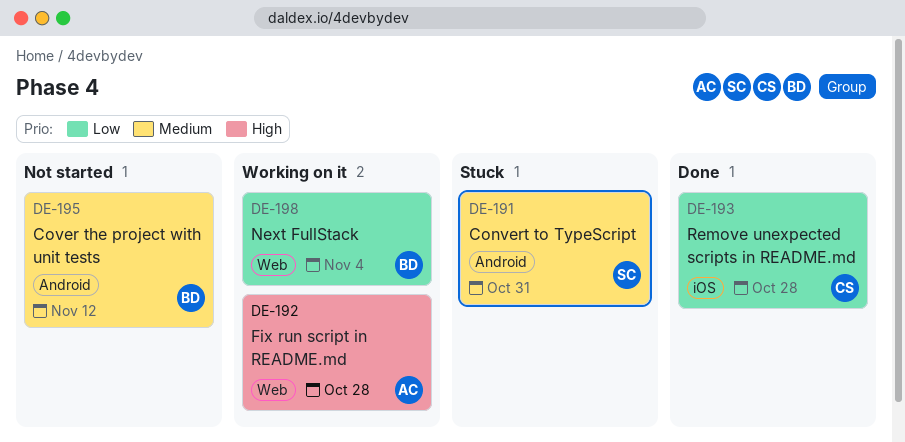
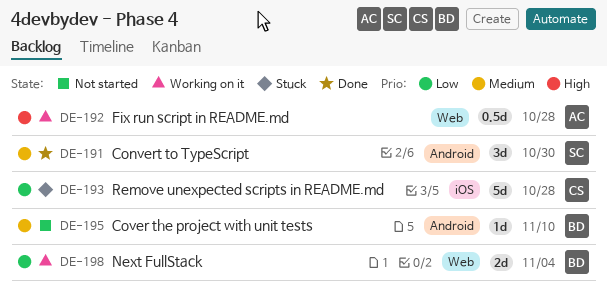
DE-191, status: Stuck -> Done
DE-191, due: Oct 31 -> Oct 30
DE-193, status: Done -> Stuck
DE-195, due: Nov 12 -> Nov 10

